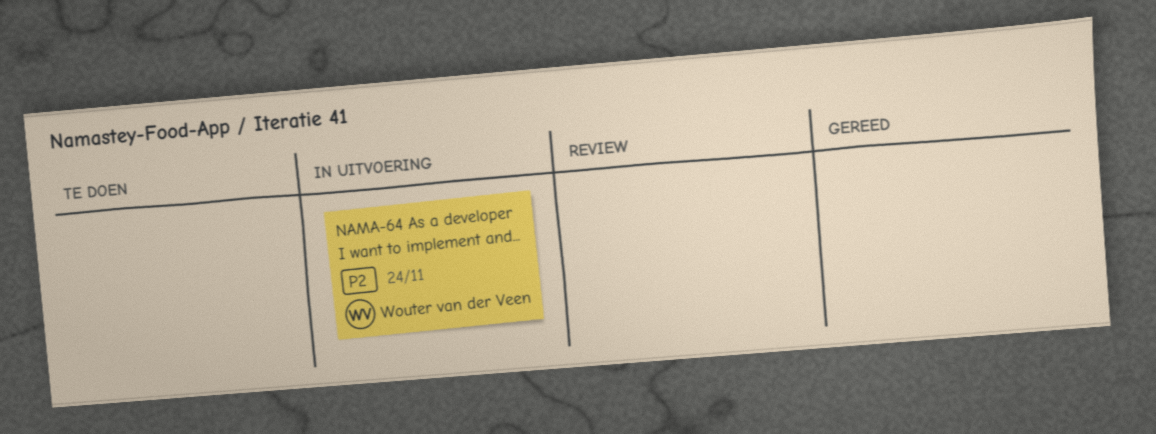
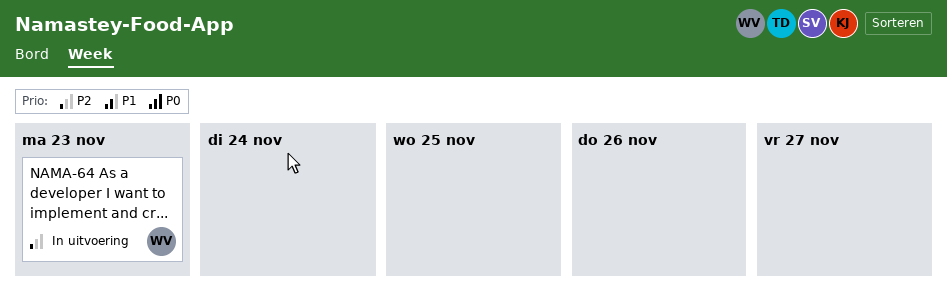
NAMA-64, due: Nov 24 -> Nov 23

